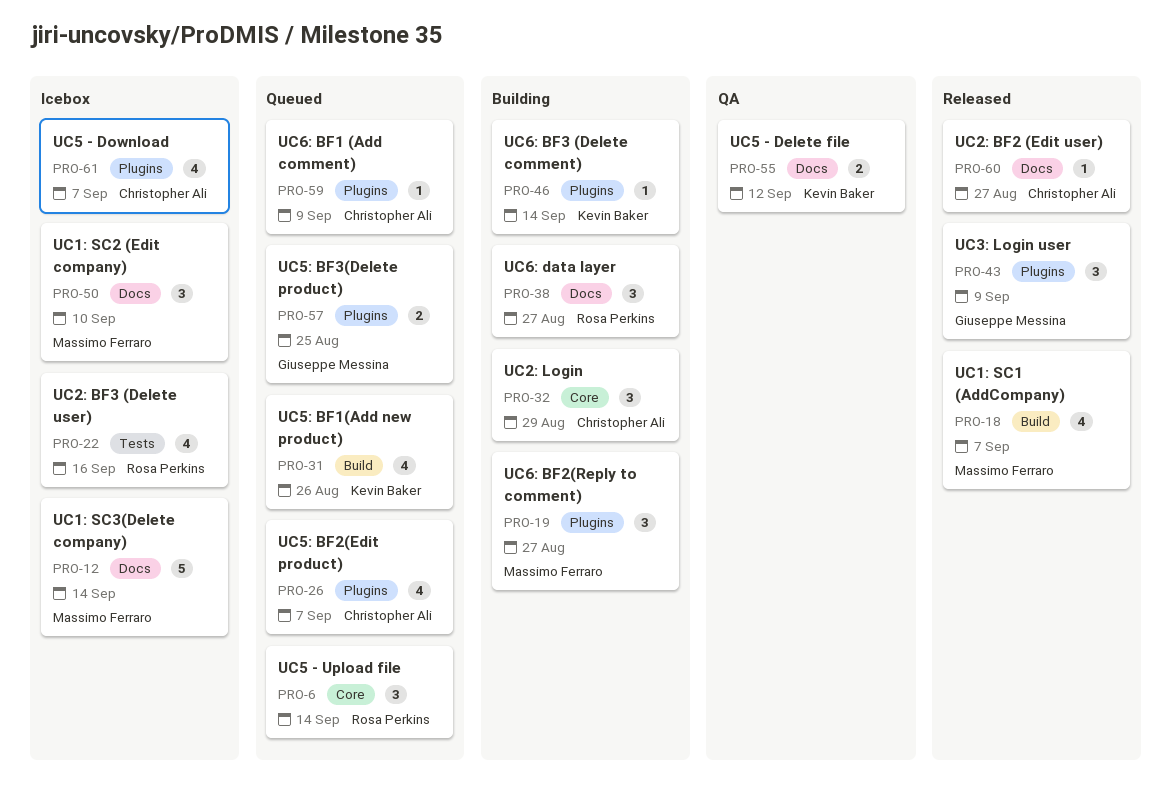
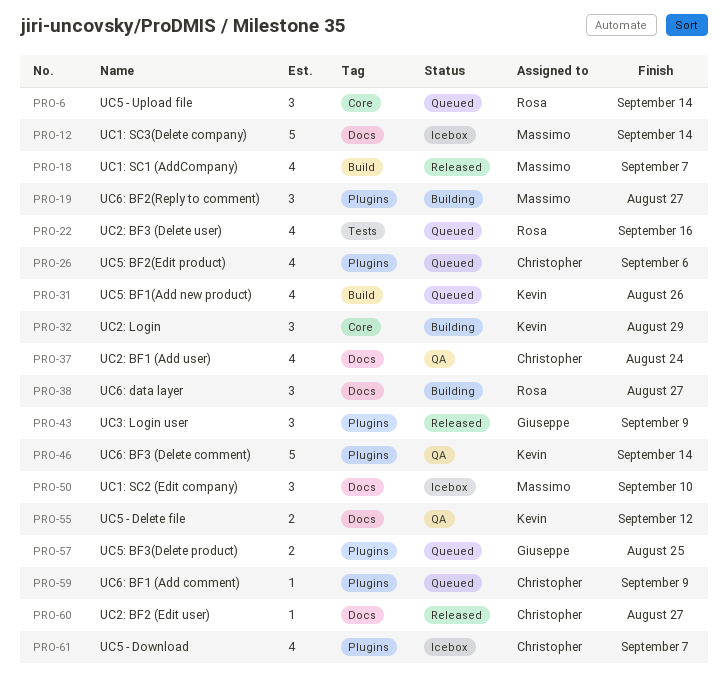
PRO-22, status: Icebox -> Queued
PRO-26, due: Sep 7 -> Sep 6
PRO-32, owner: Christopher Ali -> Kevin Baker
PRO-37: none -> present
PRO-46, status: Building -> QA
PRO-46, estimate: 1 -> 5

